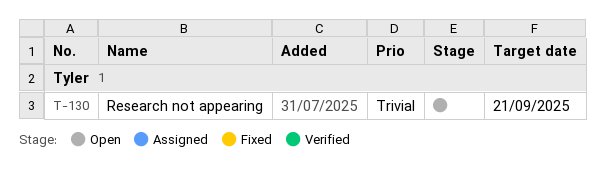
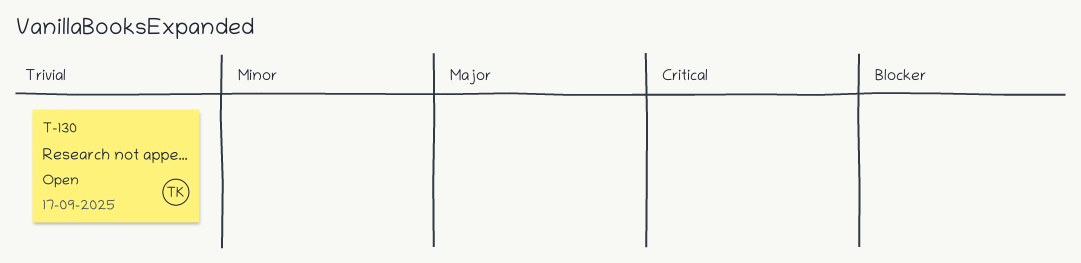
T-130, due: Sep 21 -> Sep 17

